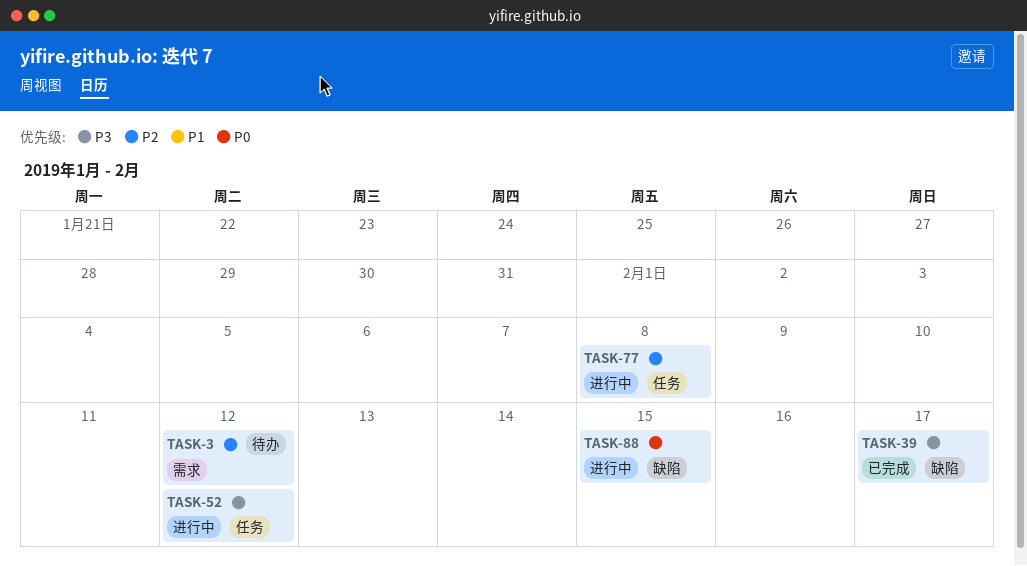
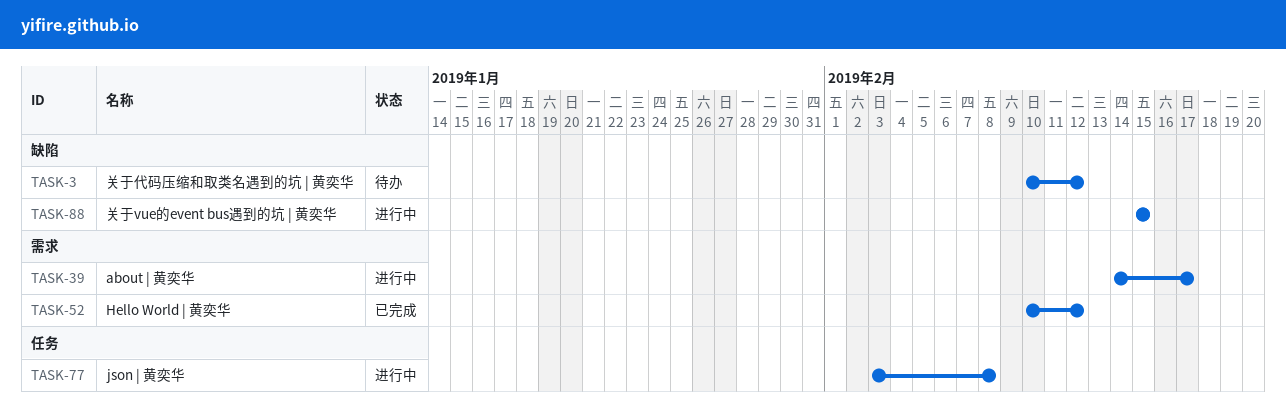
TASK-3, label: 需求 -> 缺陷
TASK-39, status: 已完成 -> 进行中
TASK-39, label: 缺陷 -> 需求
TASK-52, status: 进行中 -> 已完成
TASK-52, label: 任务 -> 需求

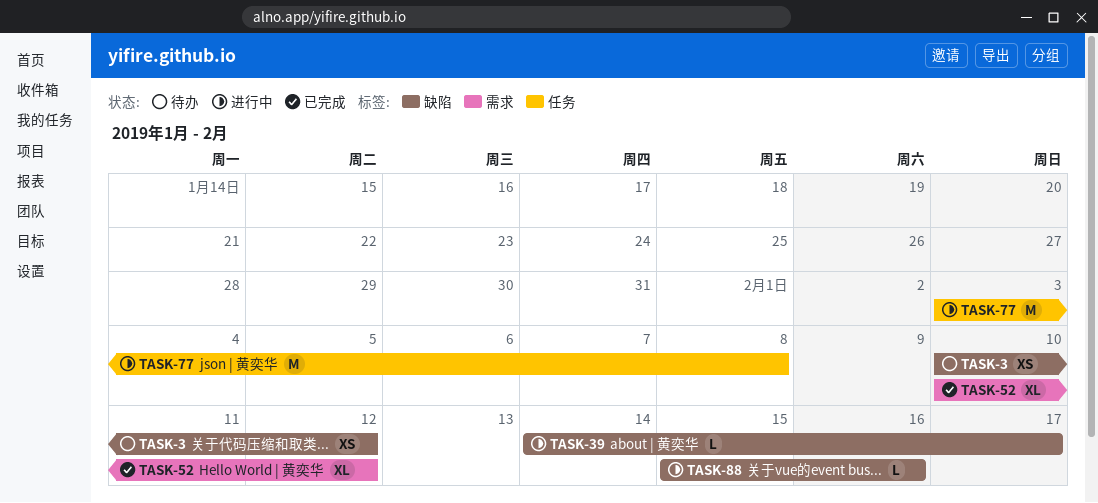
TASK-39, label: 需求 -> 缺陷
TASK-88, due: Feb 15 -> Feb 16

